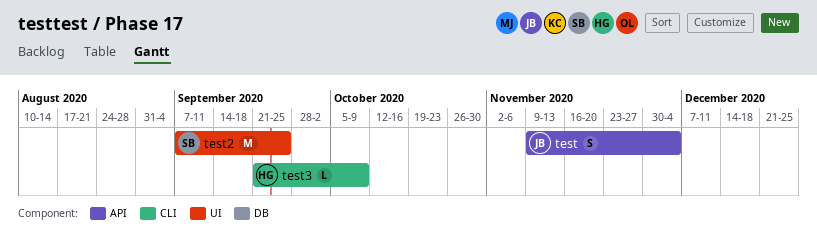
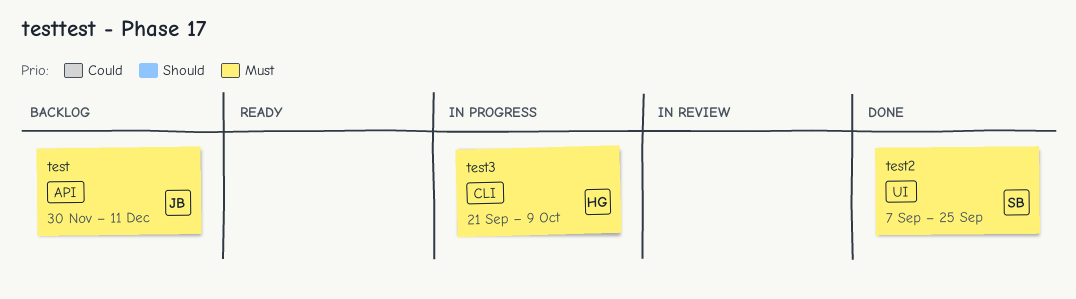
test, start: Nov 9 -> Nov 30
test, due: Dec 4 -> Dec 11

